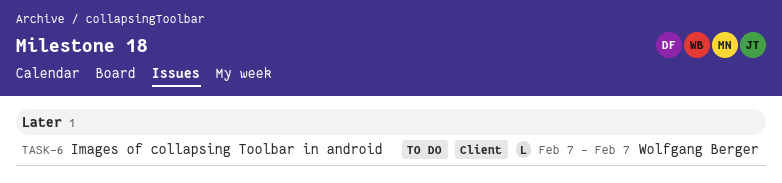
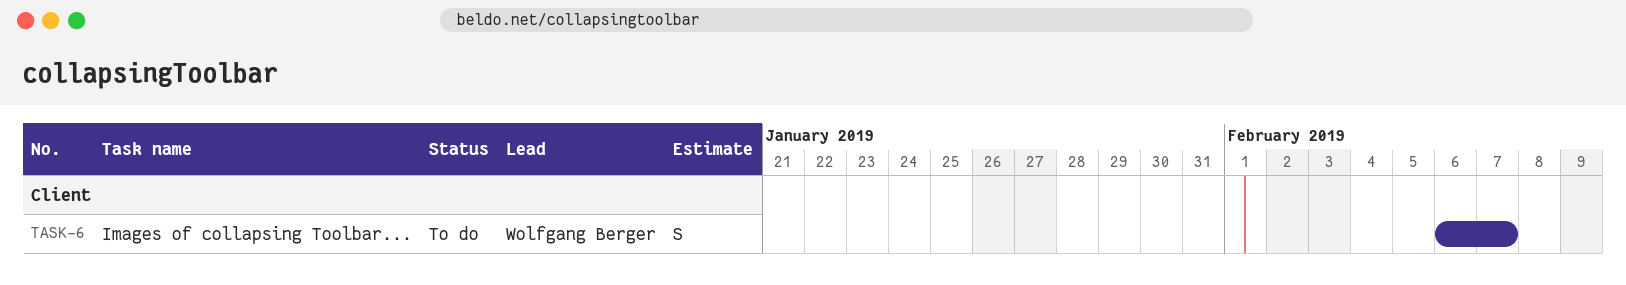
TASK-6, estimate: L -> S
TASK-6, start: Feb 7 -> Feb 6

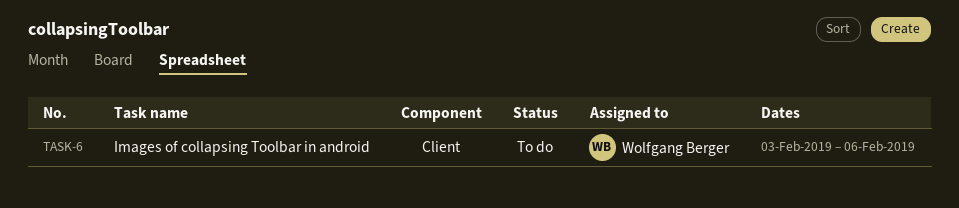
TASK-6, start: Feb 6 -> Feb 3
TASK-6, due: Feb 7 -> Feb 6

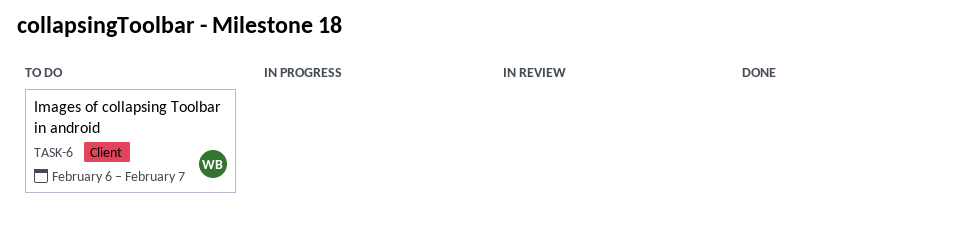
TASK-6, start: Feb 3 -> Feb 6
TASK-6, due: Feb 6 -> Feb 7

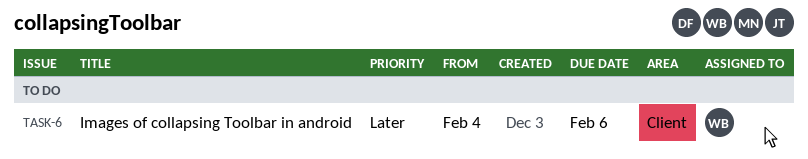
TASK-6, start: Feb 6 -> Feb 4
TASK-6, due: Feb 7 -> Feb 6

